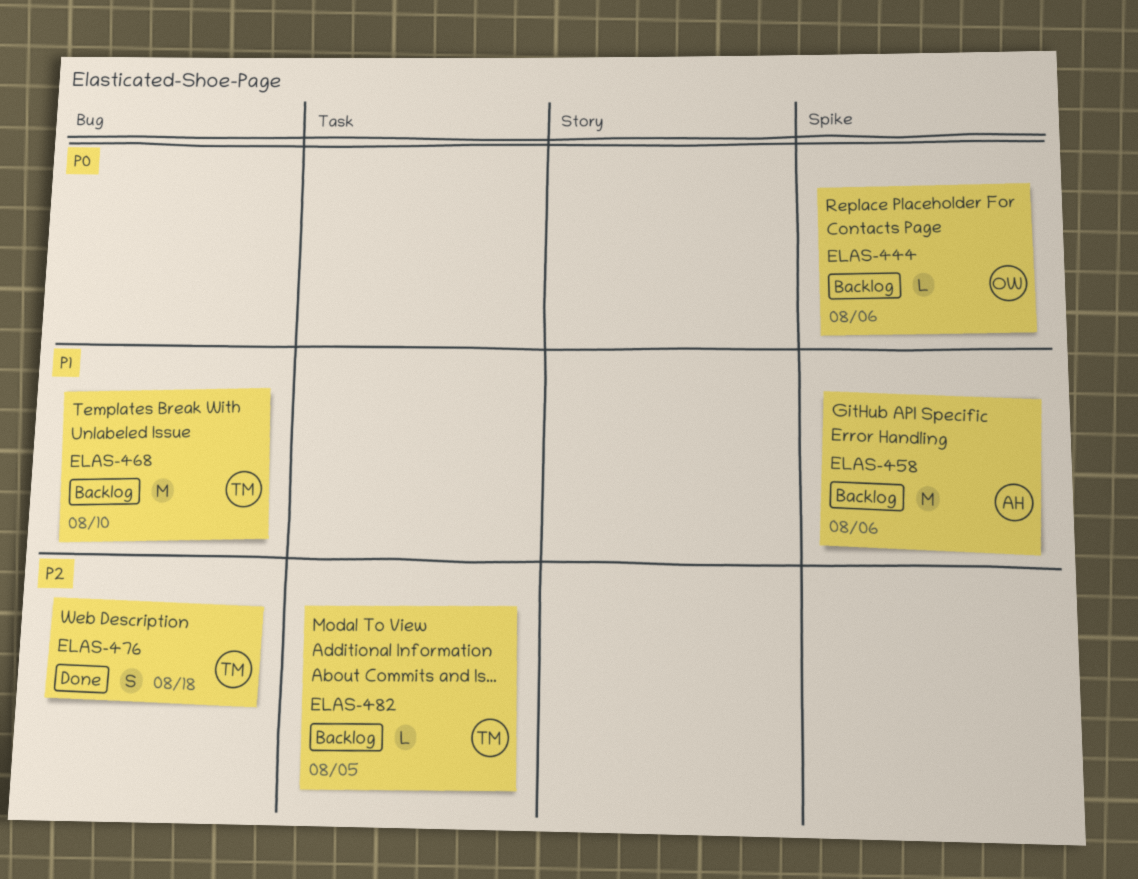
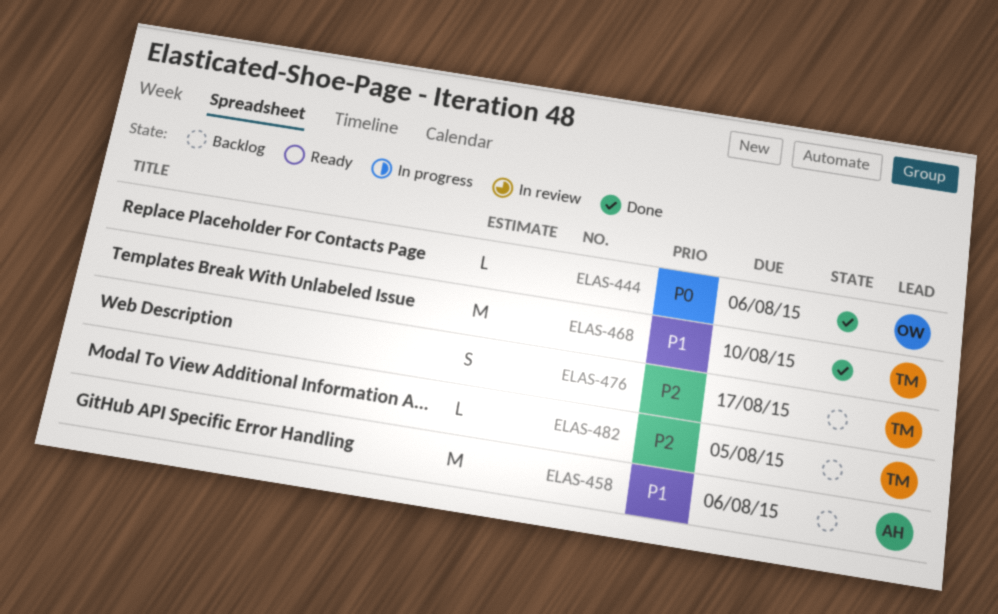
ELAS-444, status: Backlog -> Done
ELAS-468, status: Backlog -> Done
ELAS-476, status: Done -> Backlog
ELAS-476, due: Aug 18 -> Aug 17

